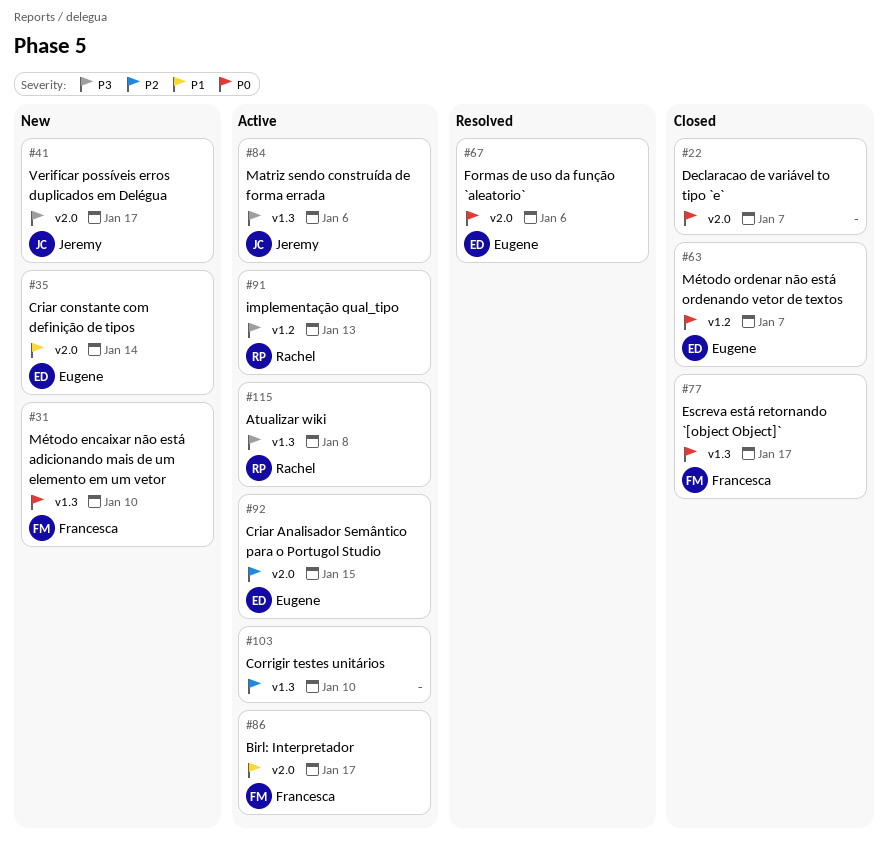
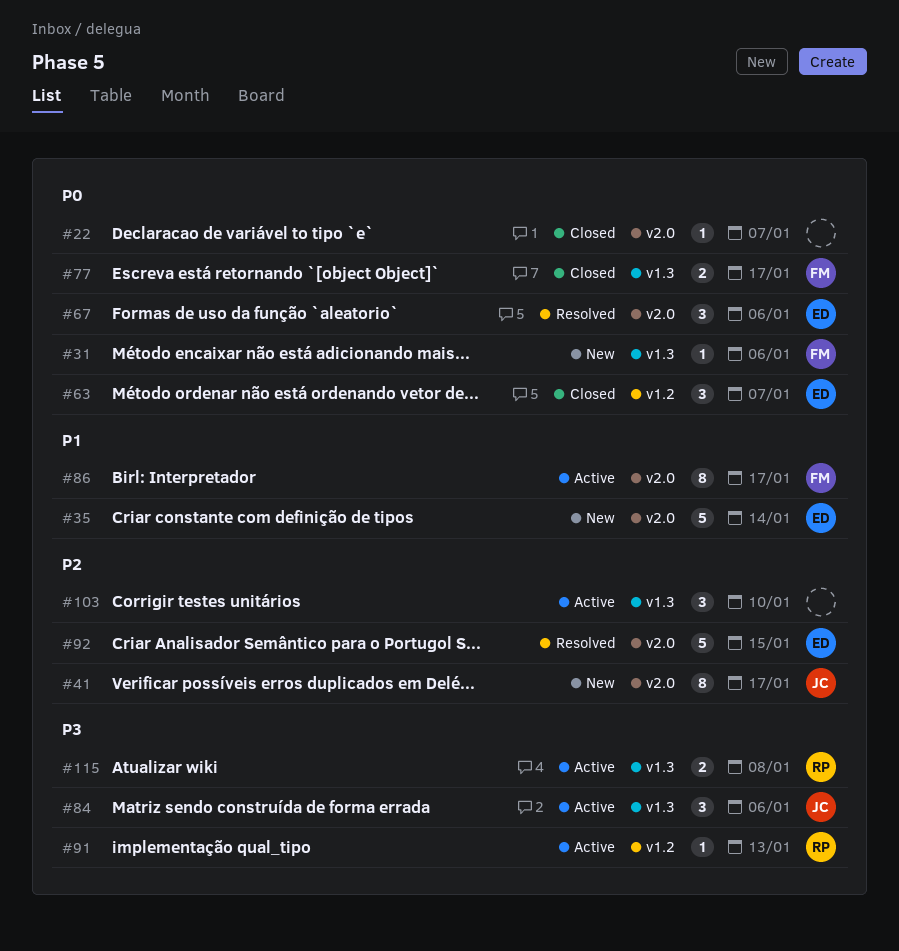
#31, due: Jan 10 -> Jan 6
#41, priority: P3 -> P2
#92, status: Active -> Resolved

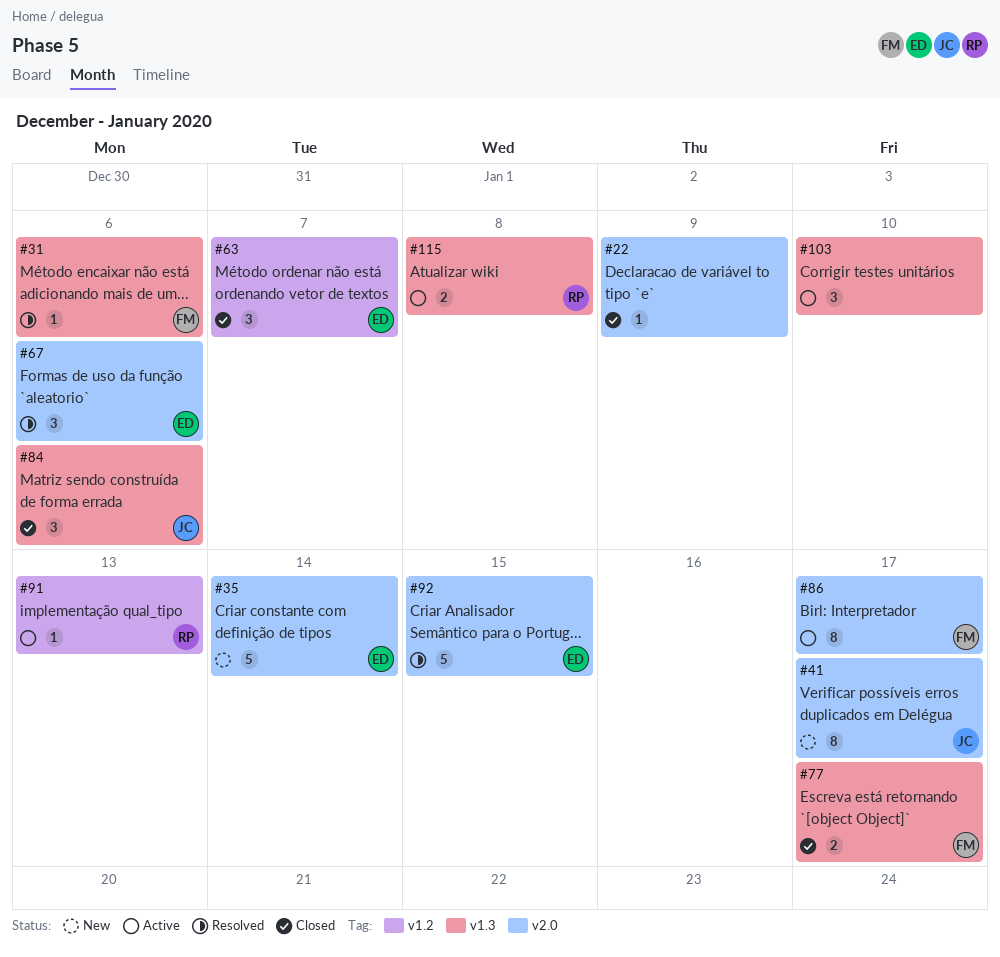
#22, due: Jan 7 -> Jan 9
#31, status: New -> Resolved
#84, status: Active -> Closed

